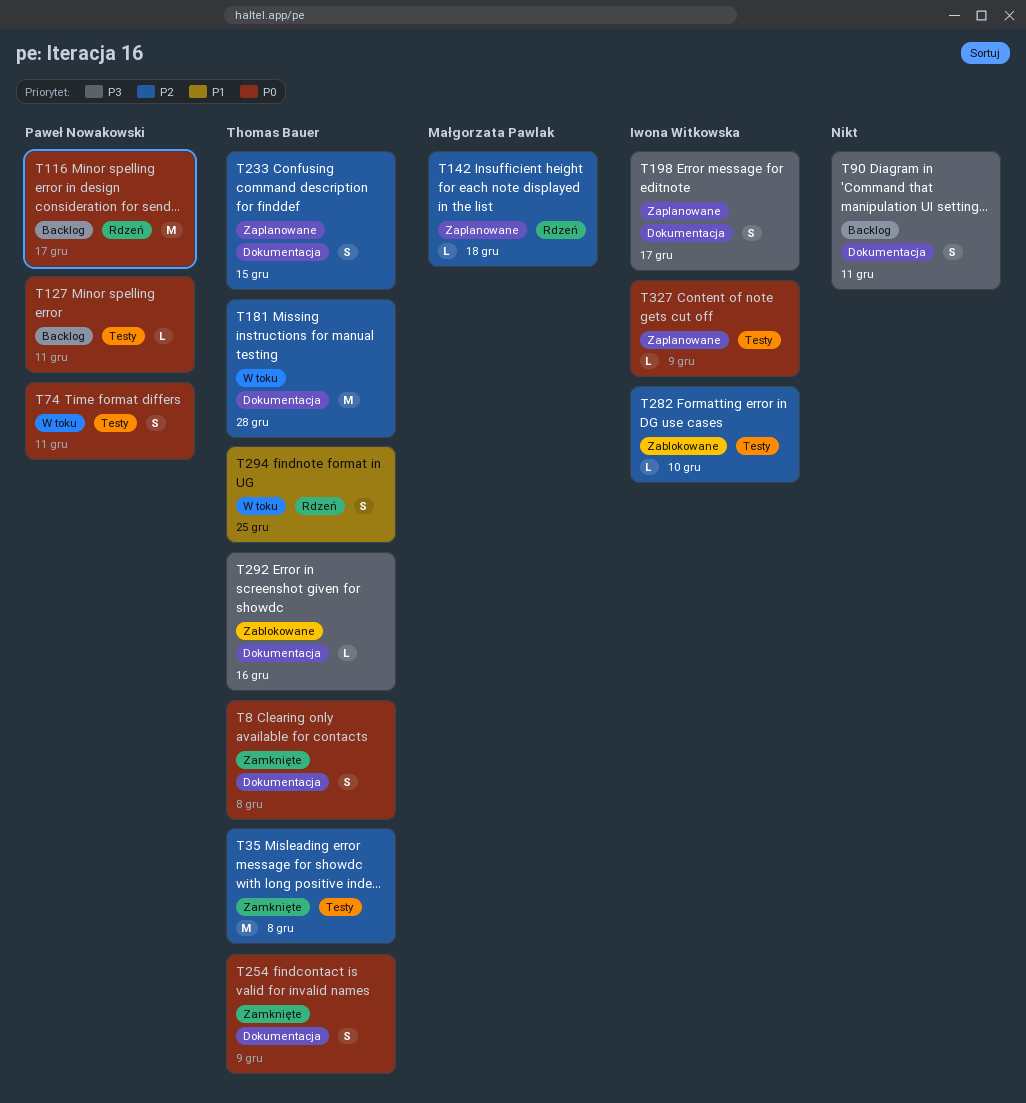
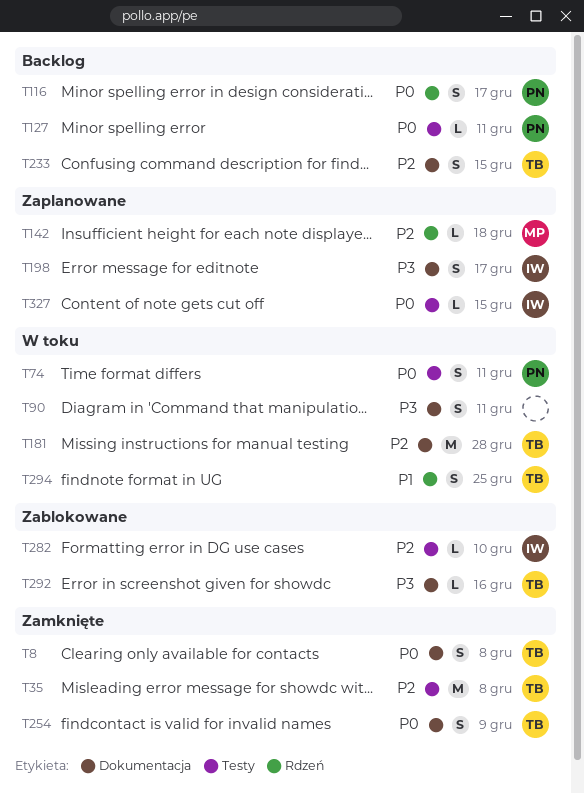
T90, status: Backlog -> W toku
T116, estimate: M -> S
T233, status: Zaplanowane -> Backlog
T327, due: Dec 9 -> Dec 15

